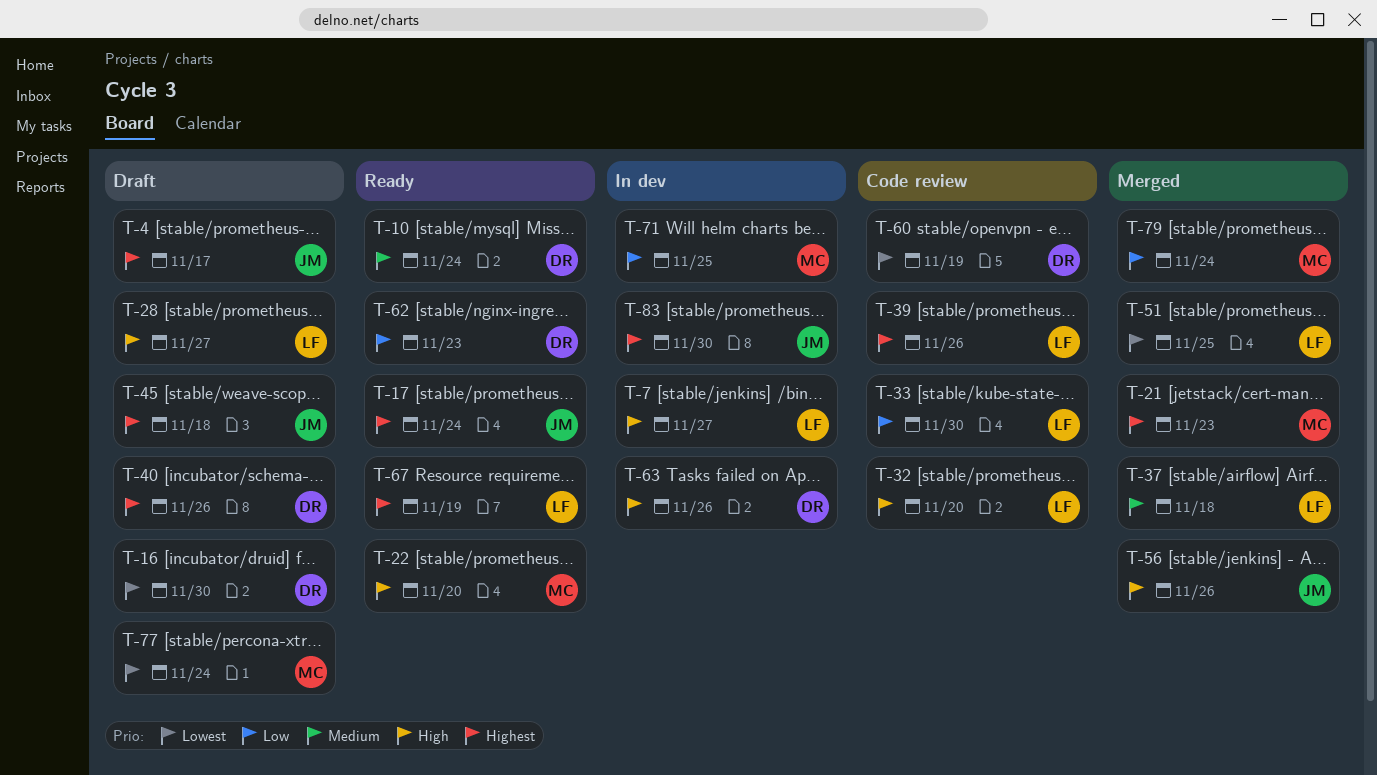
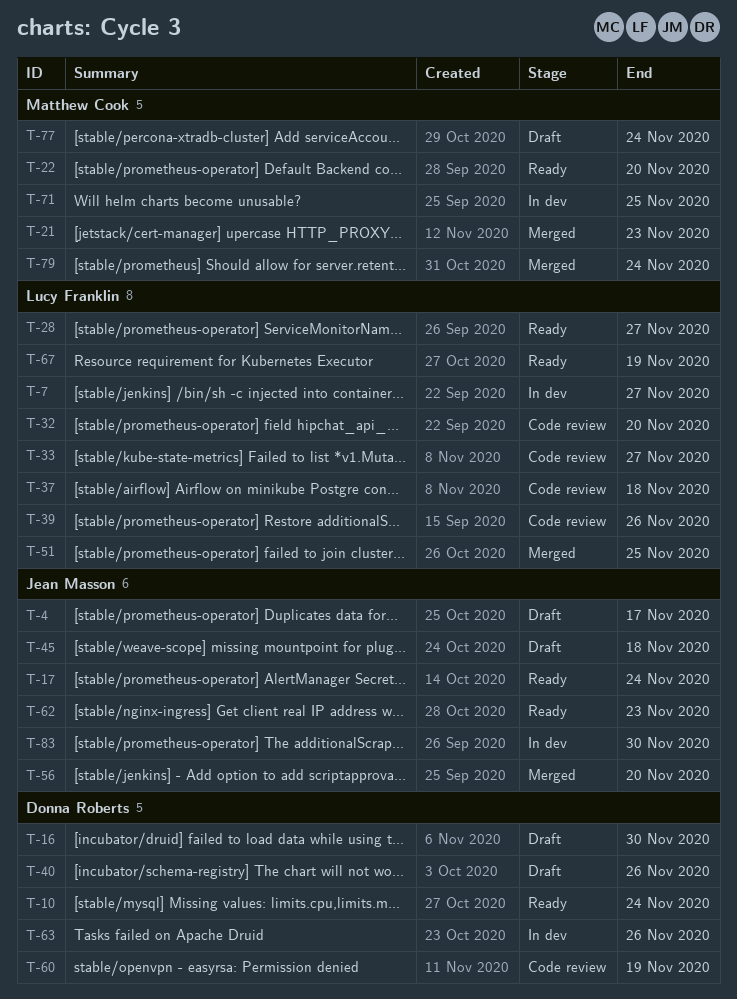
T-28, status: Draft -> Ready
T-33, due: Nov 30 -> Nov 27
T-37, status: Merged -> Code review
T-56, due: Nov 26 -> Nov 20
T-62, owner: Donna Roberts -> Jean Masson

